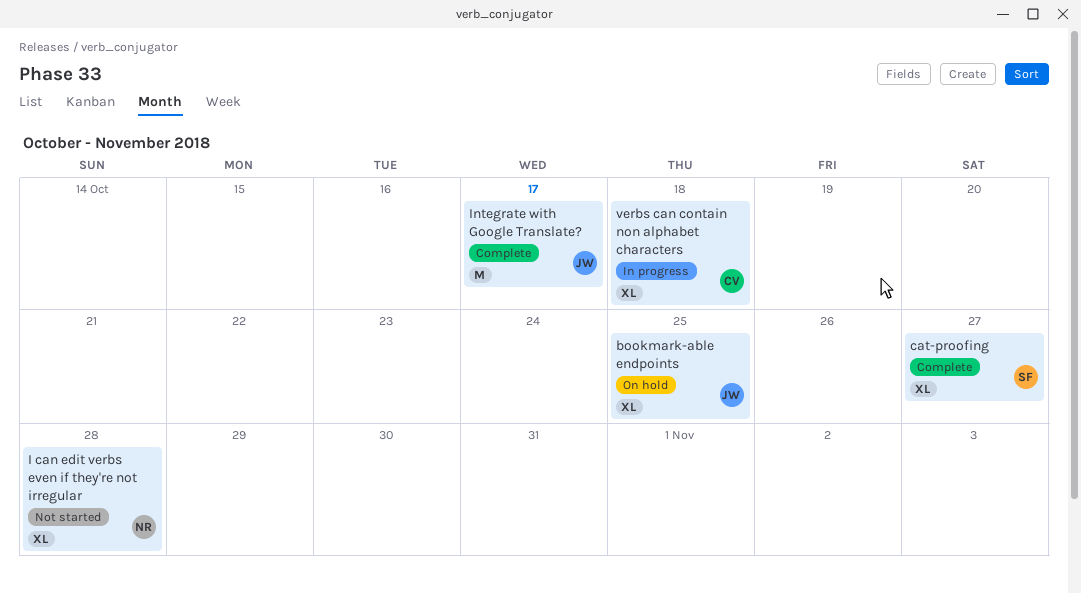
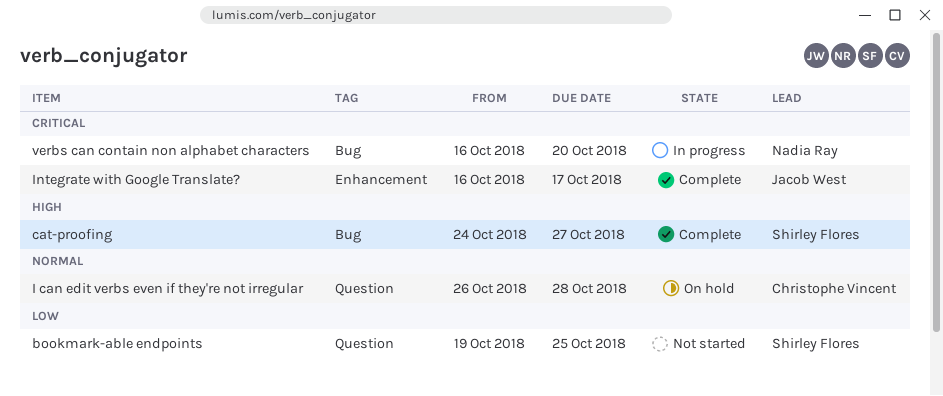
bookmark-able endpoints, status: On hold -> Not started
bookmark-able endpoints, owner: Jacob West -> Shirley Flores
I can edit verbs even if they're not irregular, status: Not started -> On hold
I can edit verbs even if they're not irregular, owner: Nadia Ray -> Christophe Vincent
verbs can contain non alphabet characters, owner: Christophe Vincent -> Nadia Ray
verbs can contain non alphabet characters, due: Oct 18 -> Oct 20

